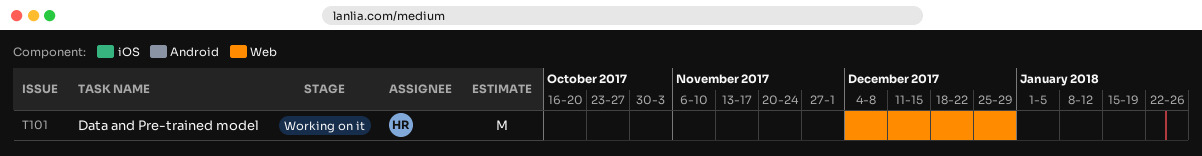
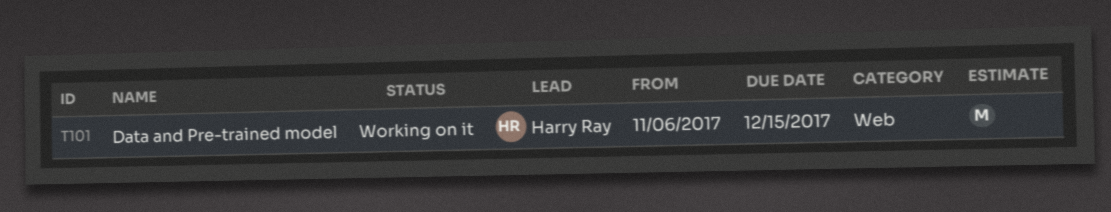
T101, start: Dec 4 -> Nov 6
T101, due: Dec 29 -> Dec 15

